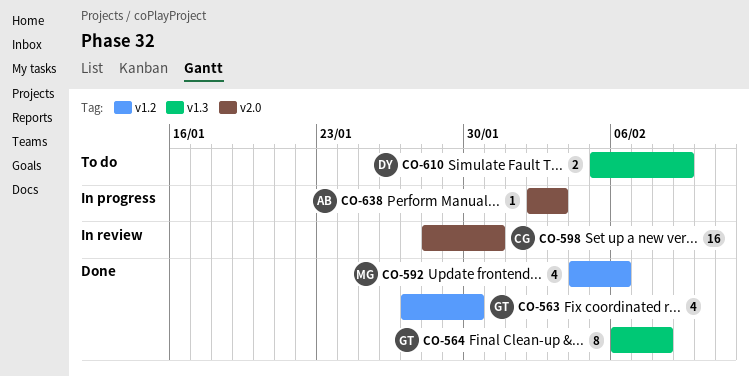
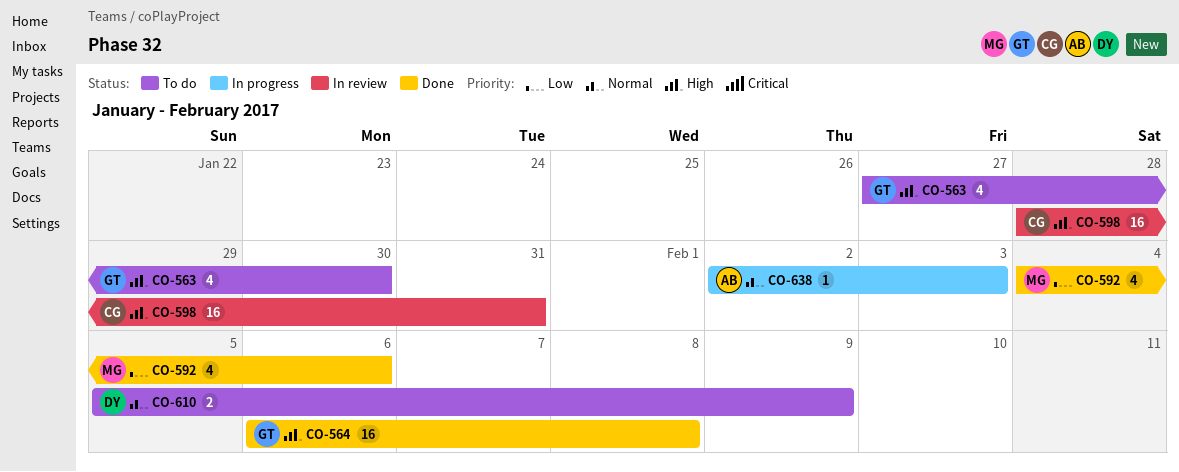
CO-563, status: Done -> To do
CO-564, estimate: 8 -> 16

